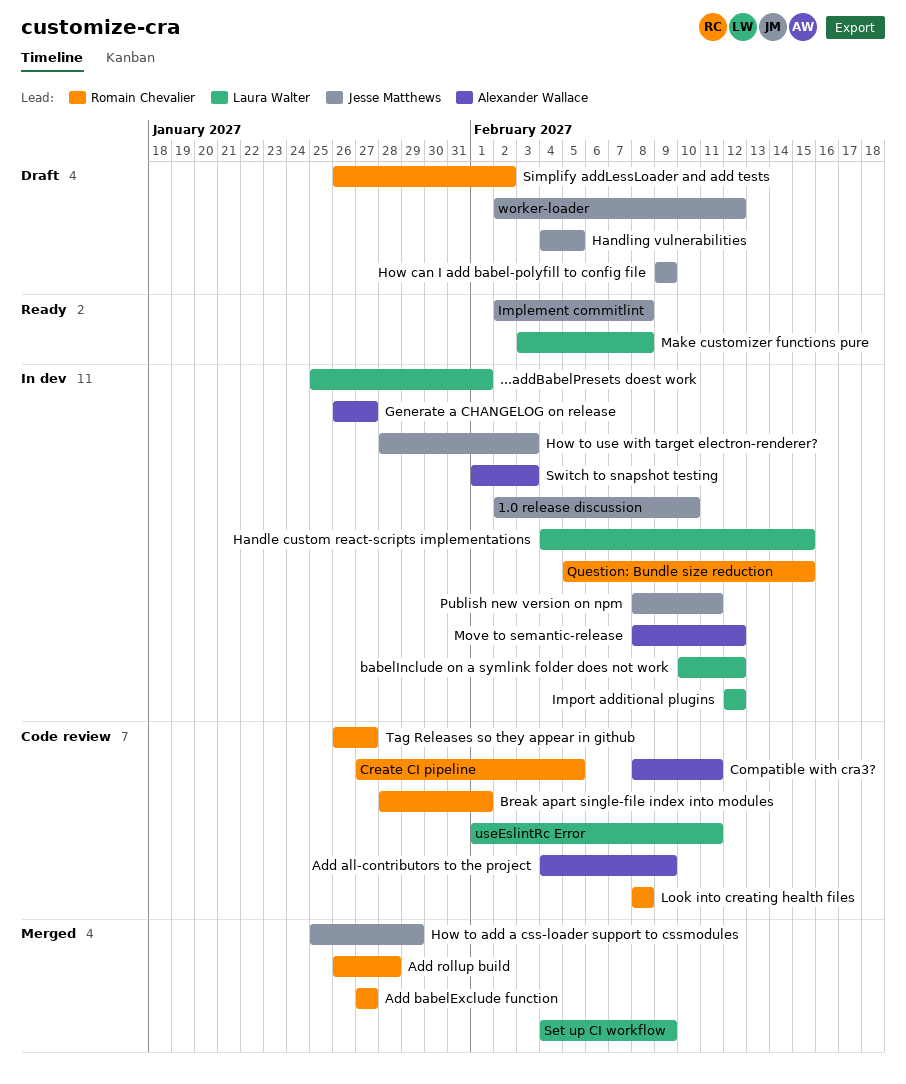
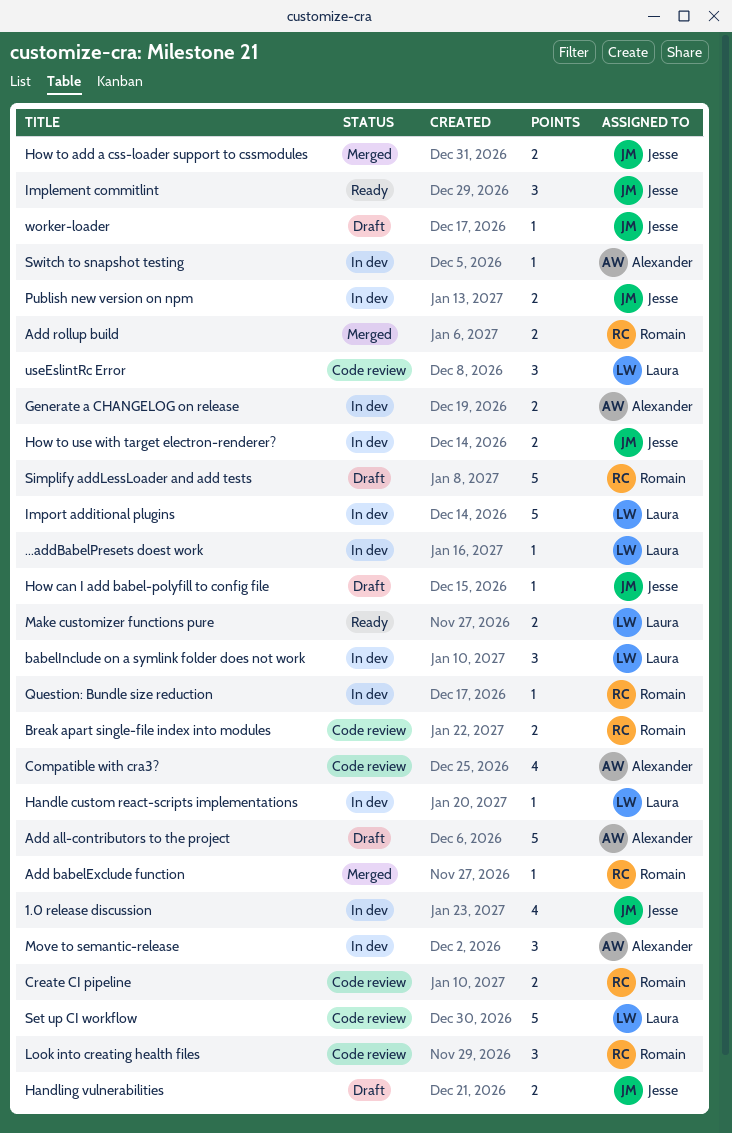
Add all-contributors to the project, status: Code review -> Draft
Set up CI workflow, status: Merged -> Code review
Tag Releases so they appear in github: present -> none

